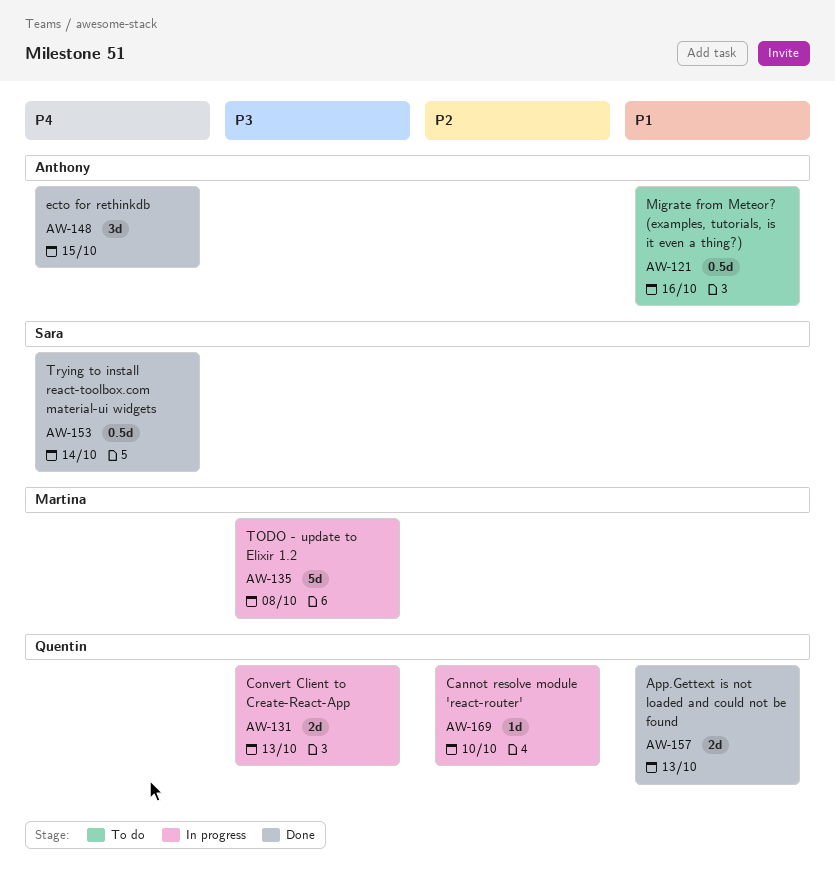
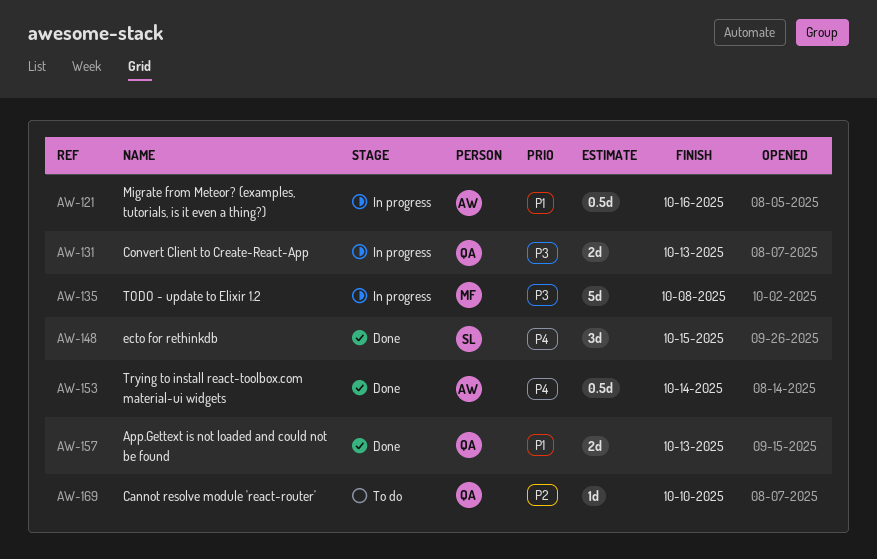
AW-121, status: To do -> In progress
AW-148, owner: Anthony -> Sara
AW-153, owner: Sara -> Anthony
AW-169, status: In progress -> To do

